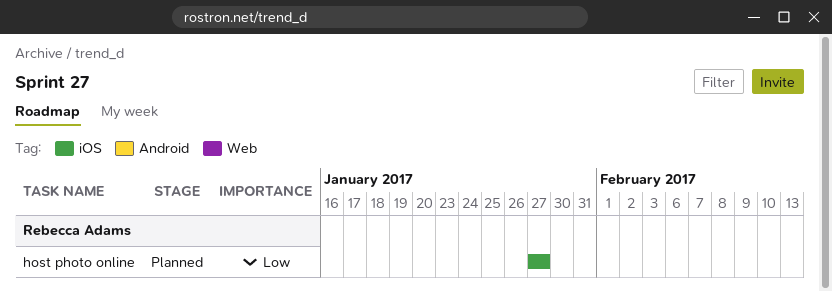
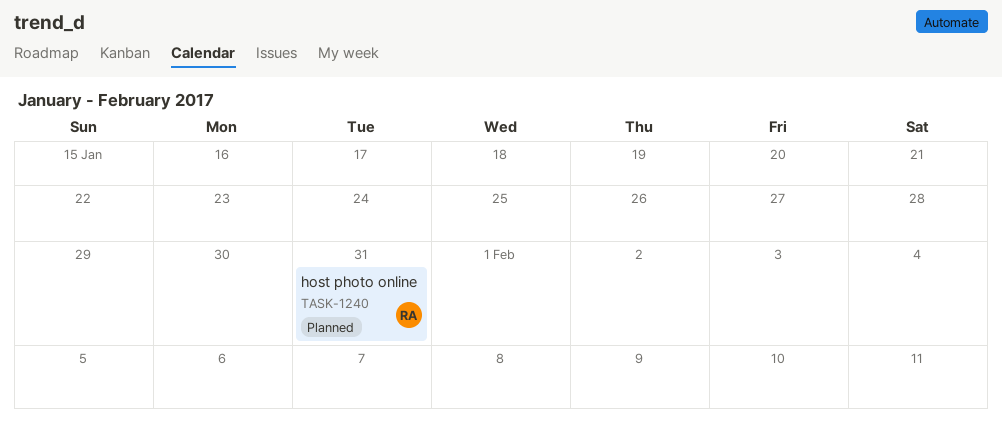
host photo online, due: Jan 27 -> Jan 31

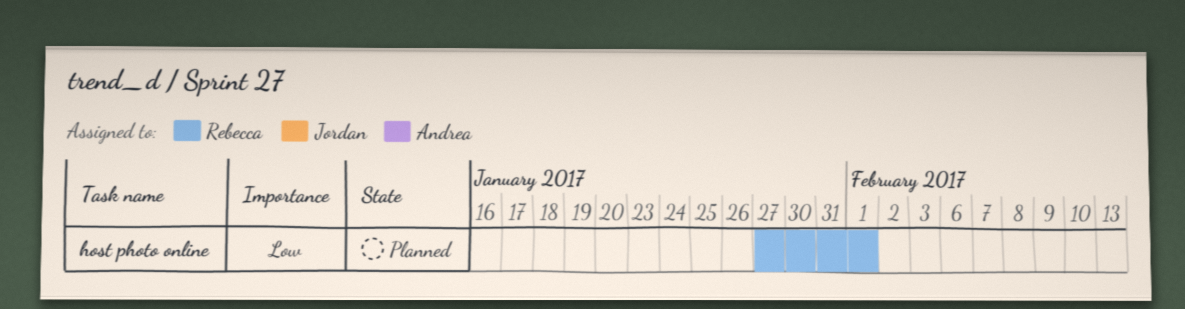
host photo online, due: Jan 31 -> Feb 1

